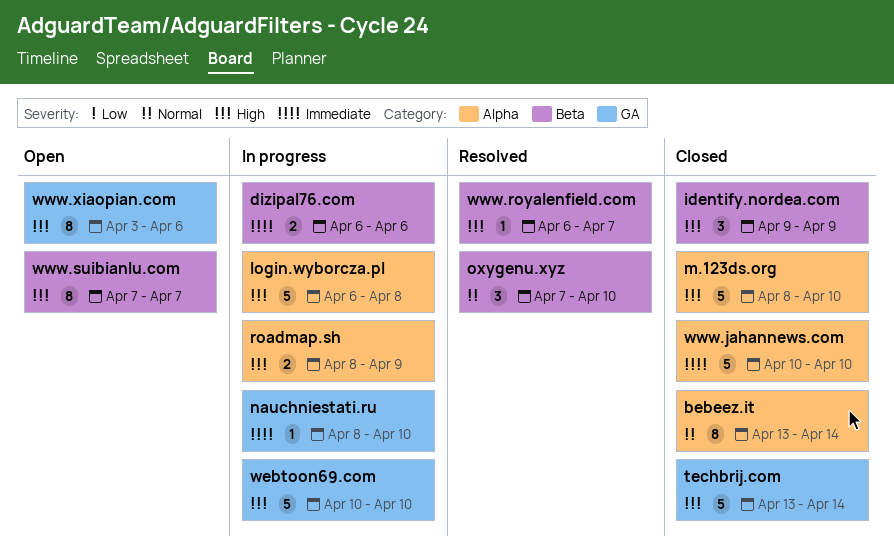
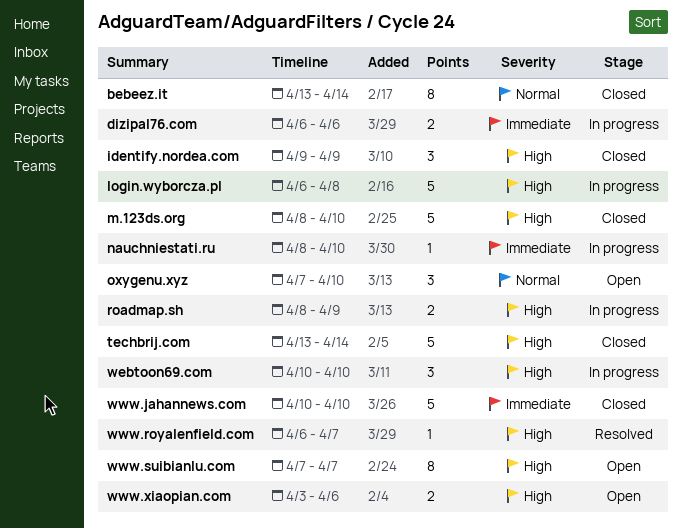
oxygenu.xyz, status: Resolved -> Open
webtoon69.com, estimate: 5 -> 3
www.xiaopian.com, estimate: 8 -> 2

